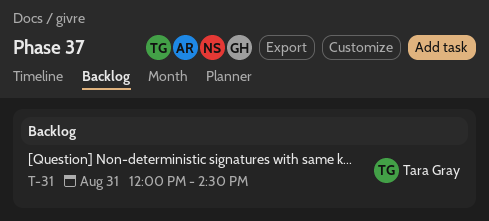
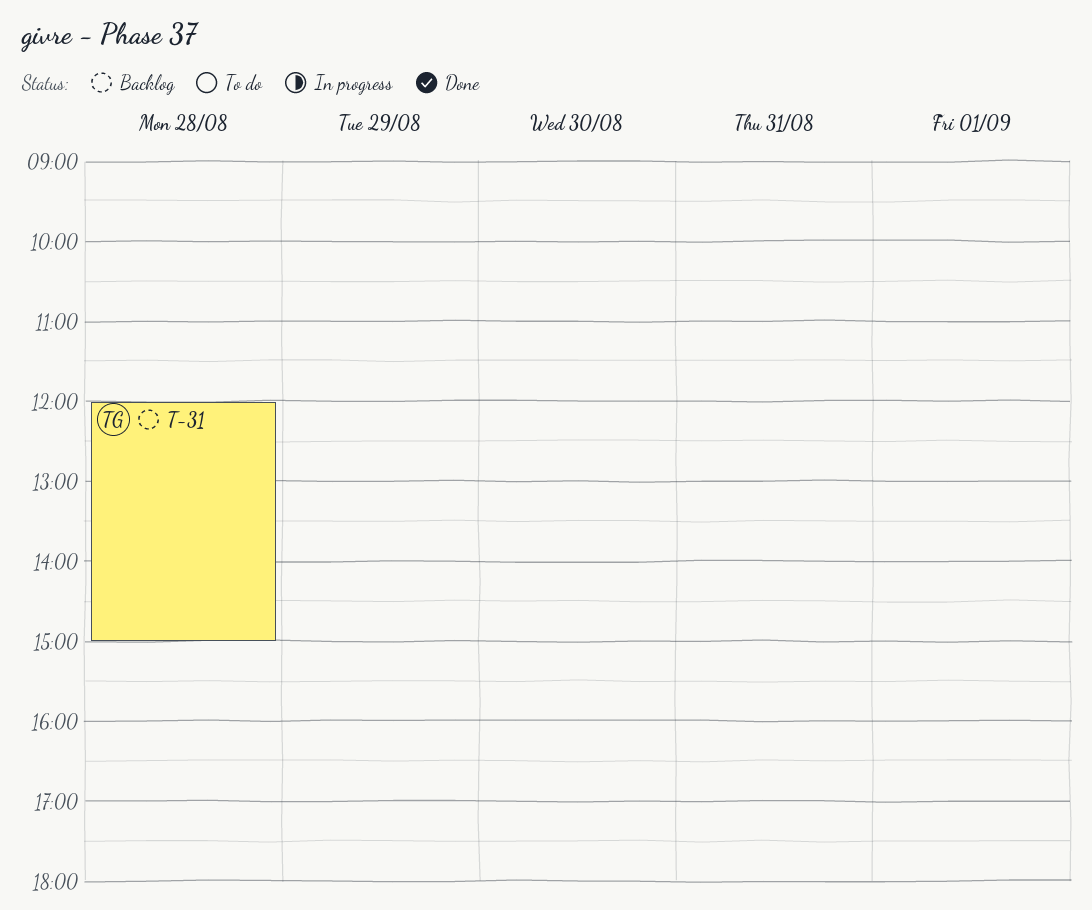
T-31, day: Aug 31 -> Aug 28
T-31, ends: 14:30 -> 15:00

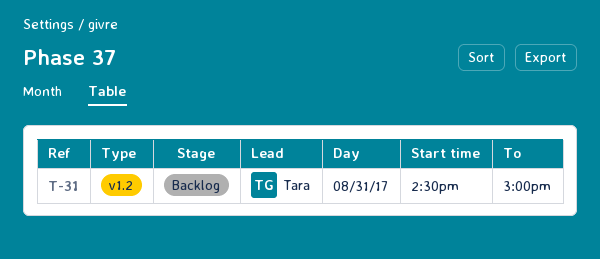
T-31, day: Aug 28 -> Aug 31
T-31, begins: 12:00 -> 14:30

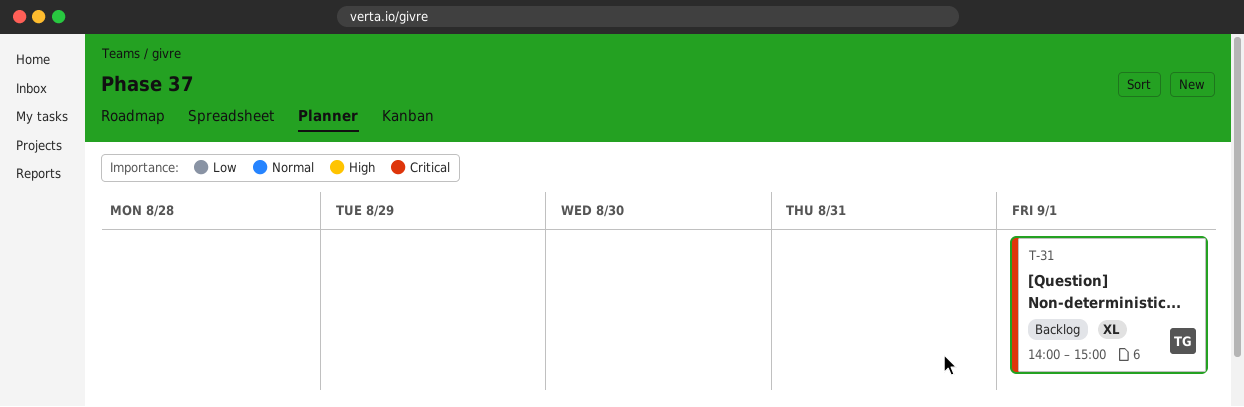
T-31, day: Aug 31 -> Sep 1
T-31, begins: 14:30 -> 14:00

